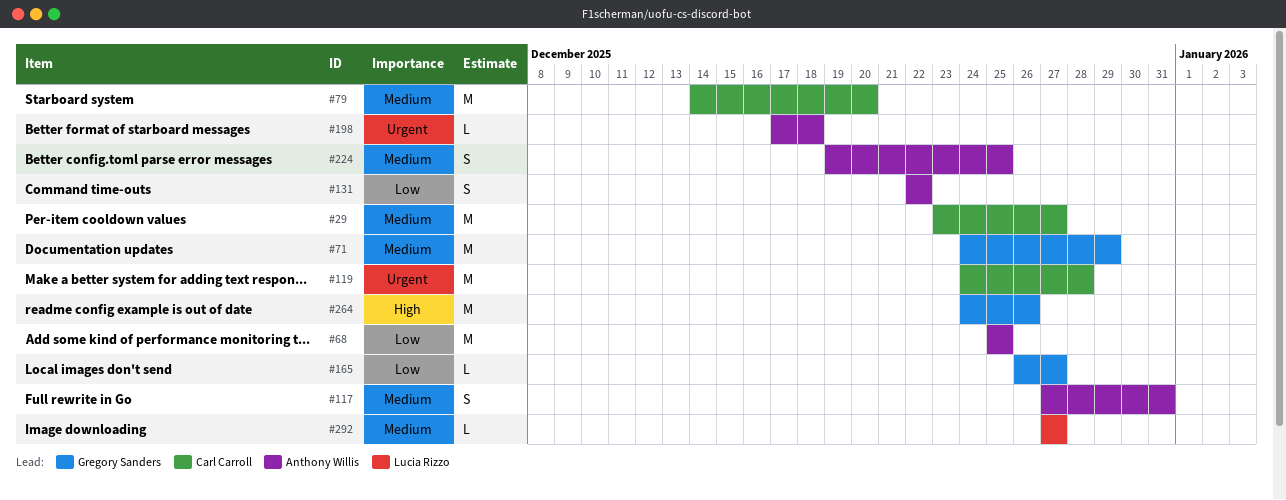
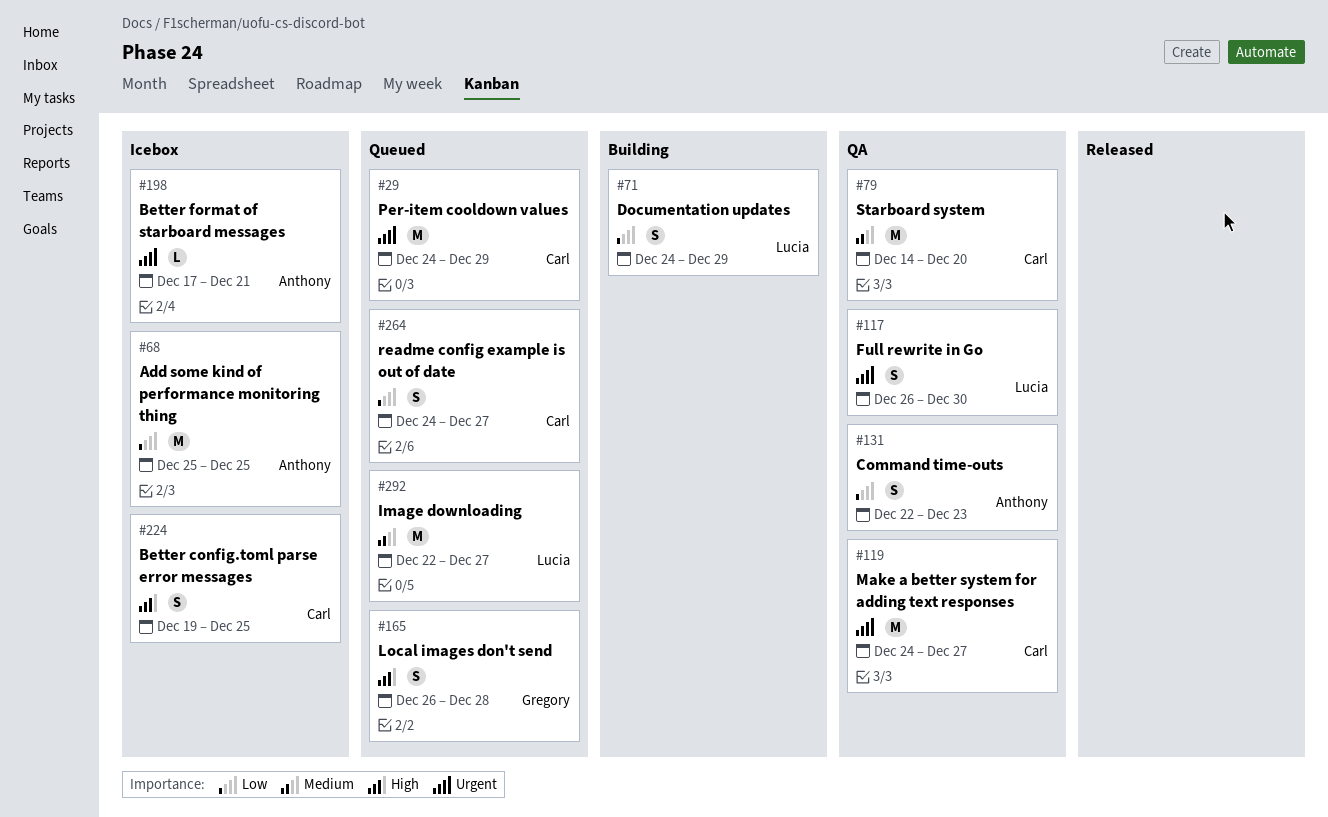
#29, priority: Medium -> Urgent
#29, start: Dec 23 -> Dec 24
#29, due: Dec 27 -> Dec 29
#71, owner: Gregory Sanders -> Lucia Rizzo
#71, priority: Medium -> Low
#71, estimate: M -> S
#117, owner: Anthony Willis -> Lucia Rizzo
#117, priority: Medium -> Urgent
#117, start: Dec 27 -> Dec 26
#117, due: Dec 31 -> Dec 30
#119, due: Dec 28 -> Dec 27
#131, due: Dec 22 -> Dec 23
#165, priority: Low -> High
#165, estimate: L -> S
#165, due: Dec 27 -> Dec 28
#198, due: Dec 18 -> Dec 21
#224, owner: Anthony Willis -> Carl Carroll
#224, priority: Medium -> High
#264, owner: Gregory Sanders -> Carl Carroll
#264, priority: High -> Low
#264, estimate: M -> S
#264, due: Dec 26 -> Dec 27
#292, estimate: L -> M
#292, start: Dec 27 -> Dec 22

